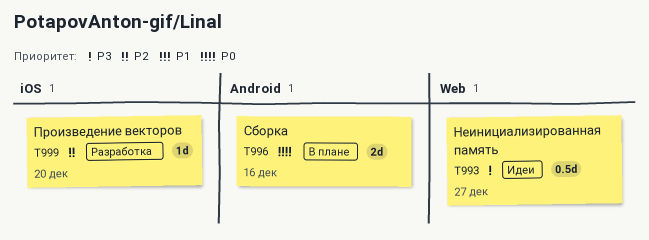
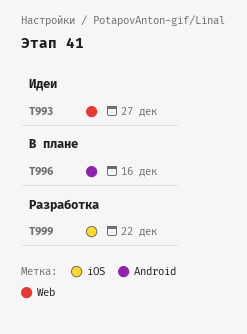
T999, due: Dec 20 -> Dec 22

